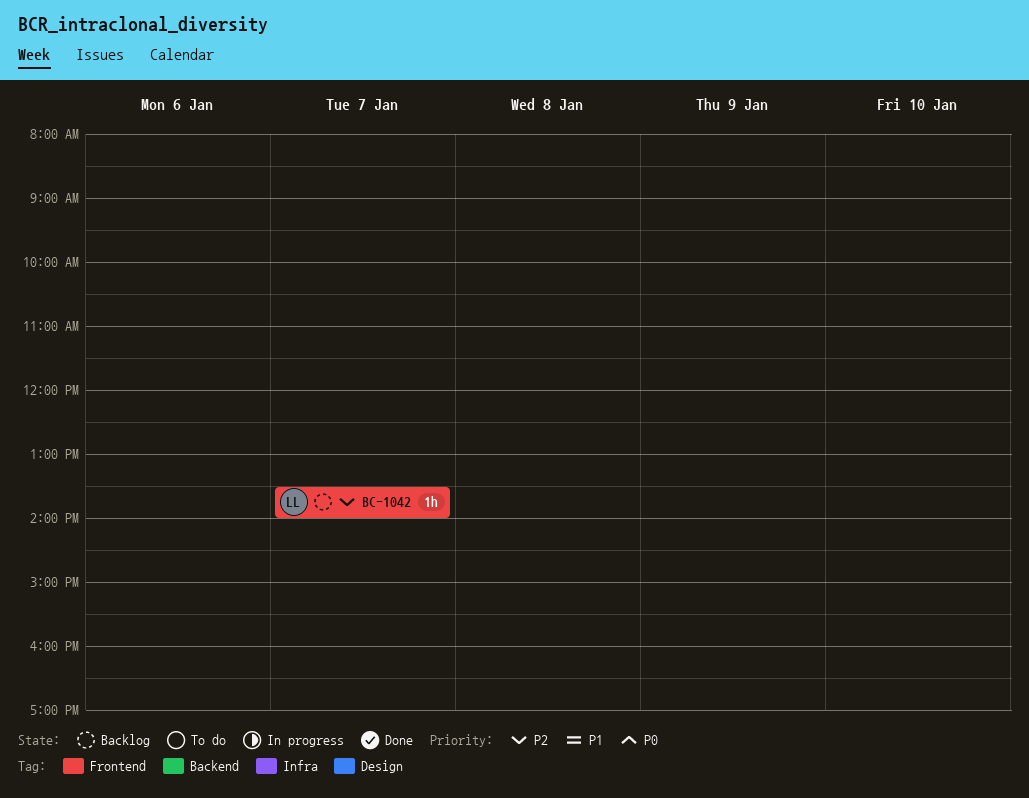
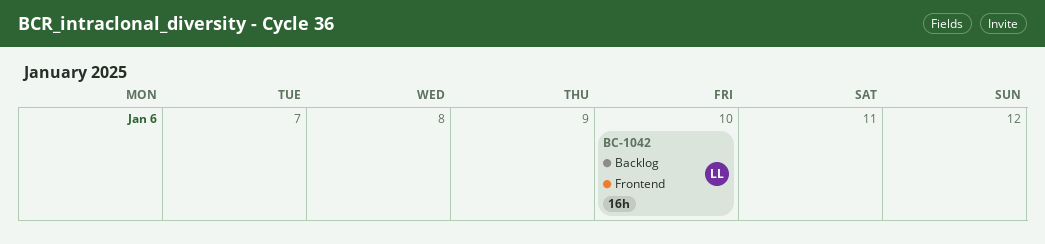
BC-1042, estimate: 1h -> 16h
BC-1042, day: Jan 7 -> Jan 10

